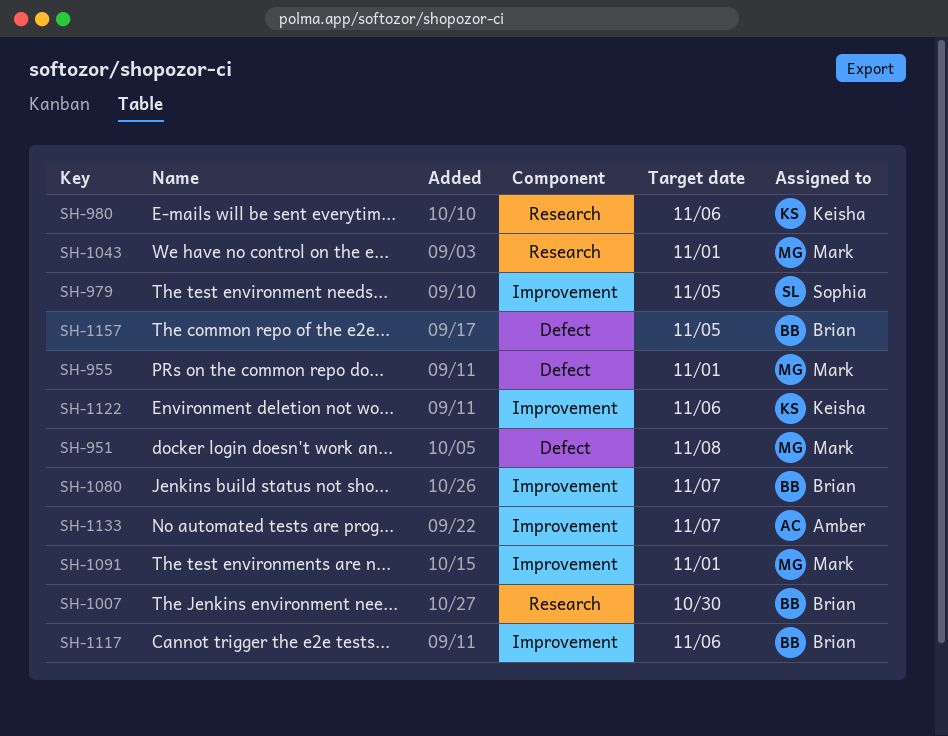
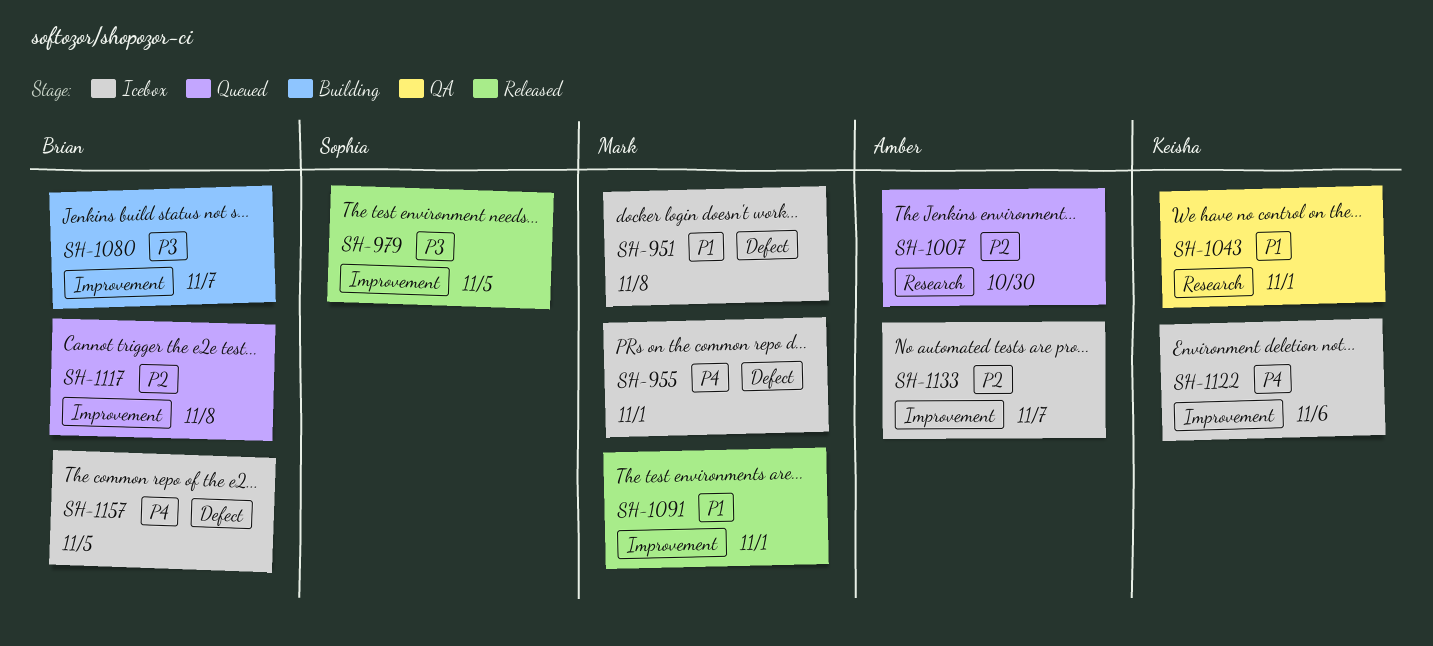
SH-980: present -> none
SH-1007, owner: Brian -> Amber
SH-1043, owner: Mark -> Keisha
SH-1117, due: Nov 6 -> Nov 8

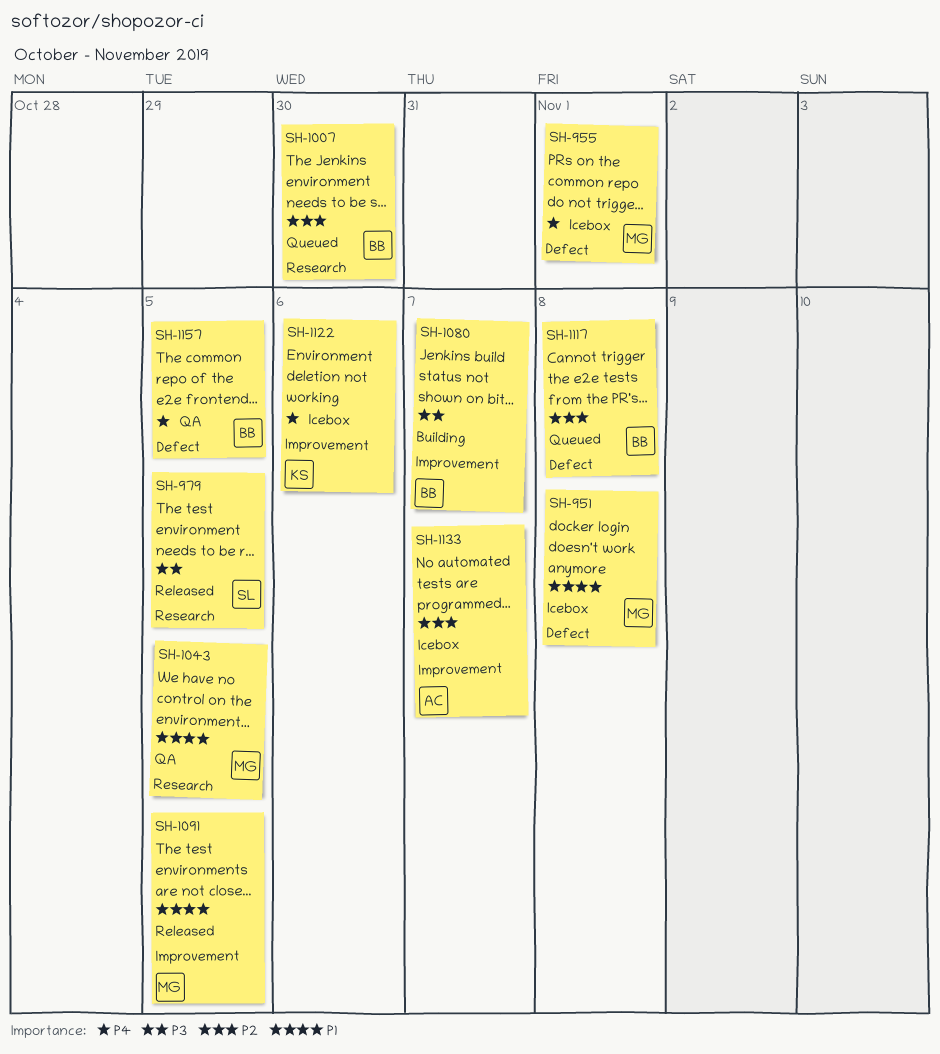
SH-979, label: Improvement -> Research
SH-1007, owner: Amber -> Brian
SH-1043, owner: Keisha -> Mark
SH-1043, due: Nov 1 -> Nov 5
SH-1091, due: Nov 1 -> Nov 5
SH-1117, label: Improvement -> Defect
SH-1157, status: Icebox -> QA

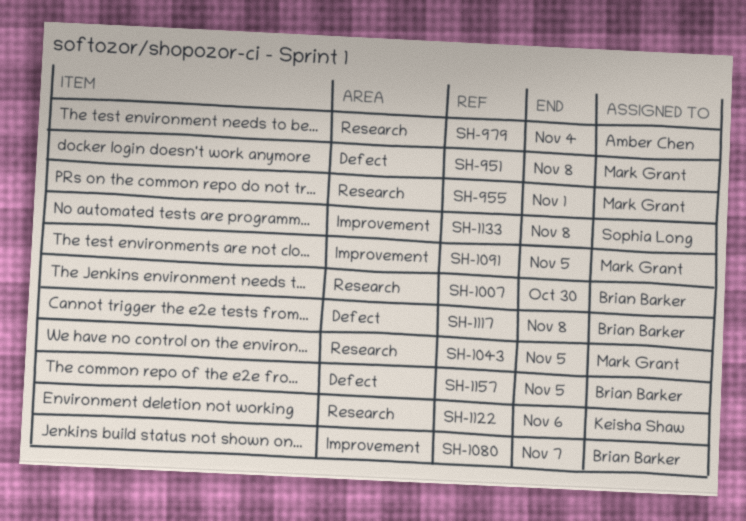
SH-955, label: Defect -> Research
SH-979, owner: Sophia Long -> Amber Chen
SH-979, due: Nov 5 -> Nov 4
SH-1122, label: Improvement -> Research
SH-1133, owner: Amber Chen -> Sophia Long
SH-1133, due: Nov 7 -> Nov 8

